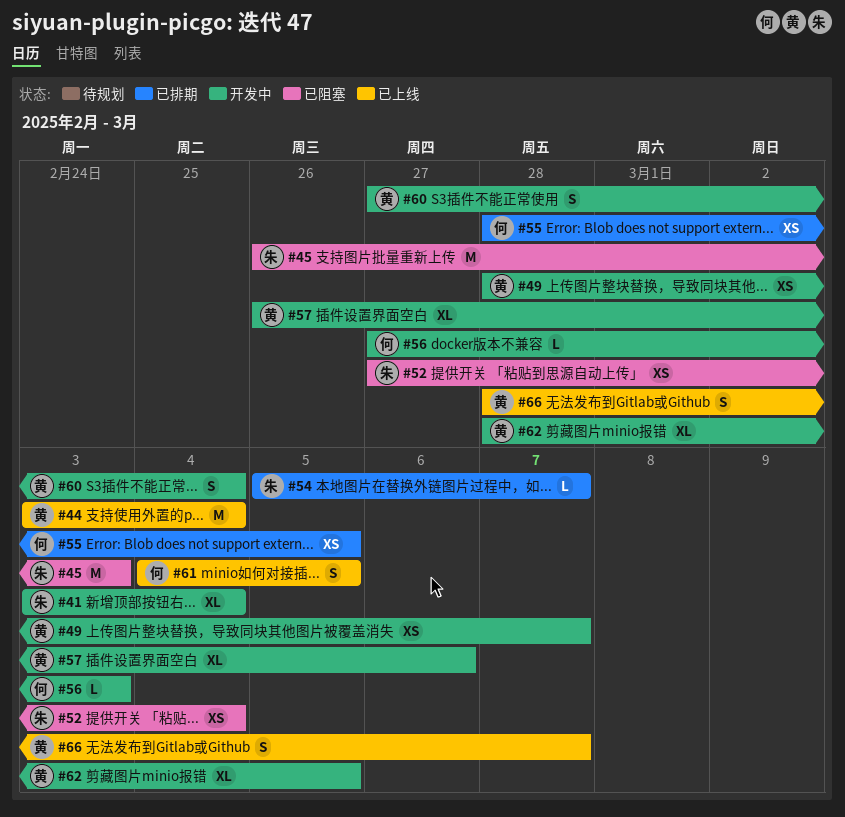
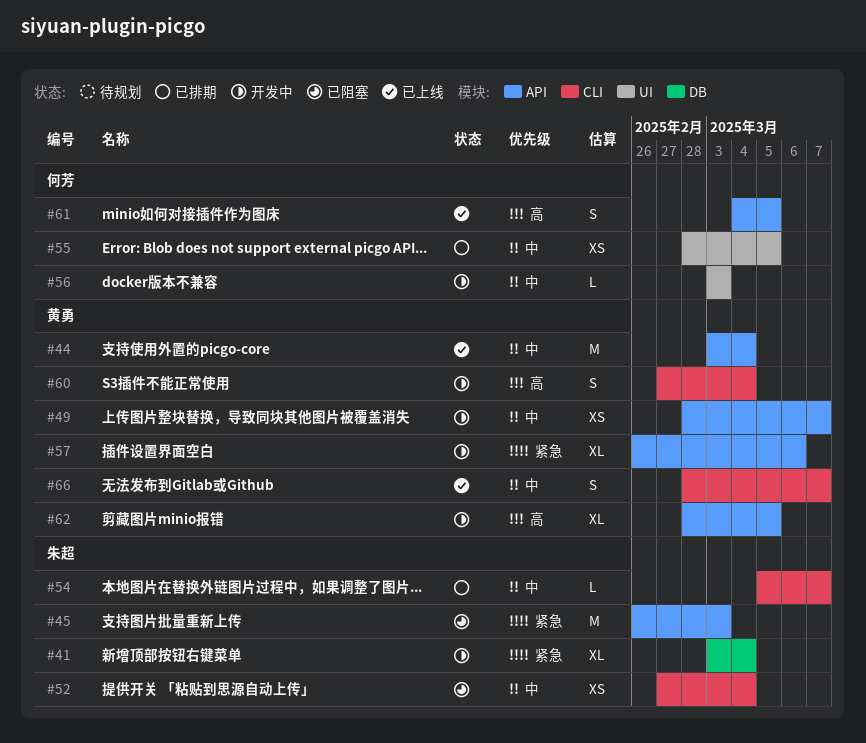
#56, start: Feb 27 -> Mar 3

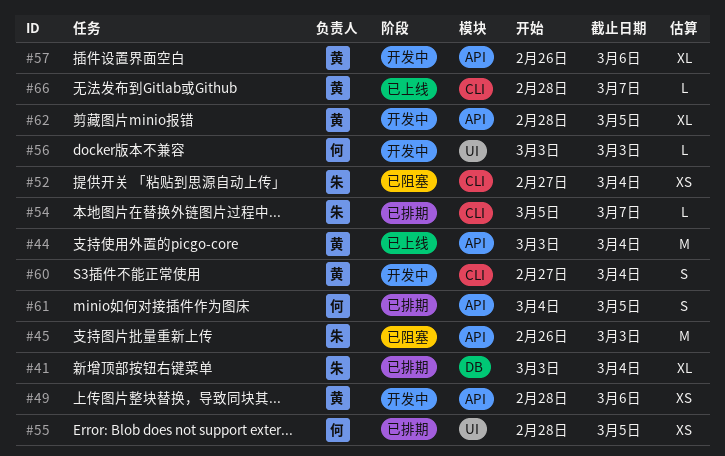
#41, status: 开发中 -> 已排期
#49, due: Mar 7 -> Mar 6
#61, status: 已上线 -> 已排期
#66, estimate: S -> L

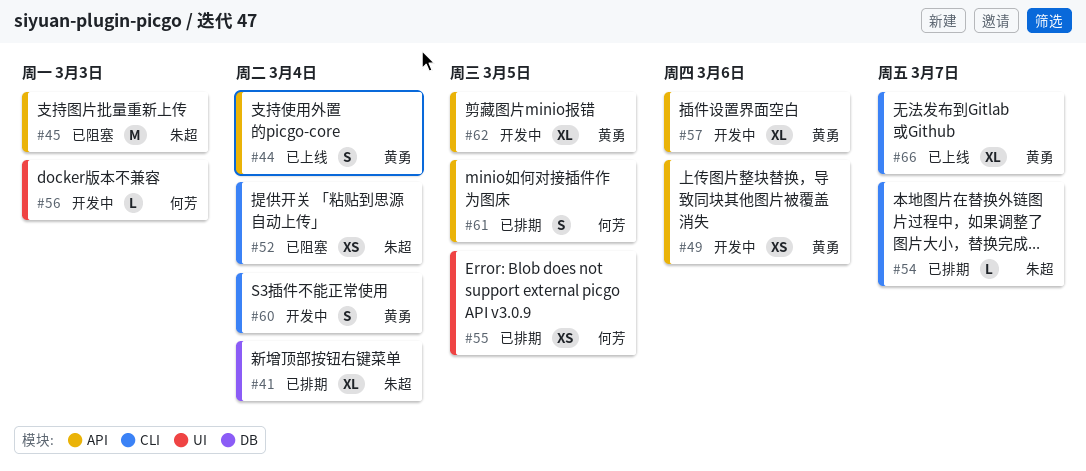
#44, estimate: M -> S
#66, estimate: L -> XL

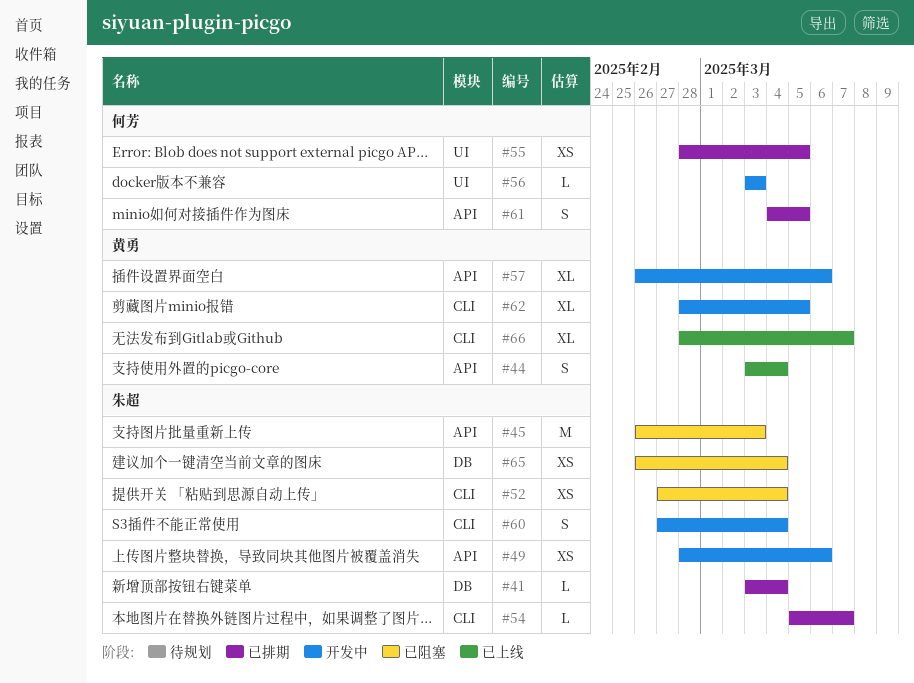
#41, estimate: XL -> L
#49, owner: 黄勇 -> 朱超
#60, owner: 黄勇 -> 朱超
#62, label: API -> CLI
#65: none -> present

